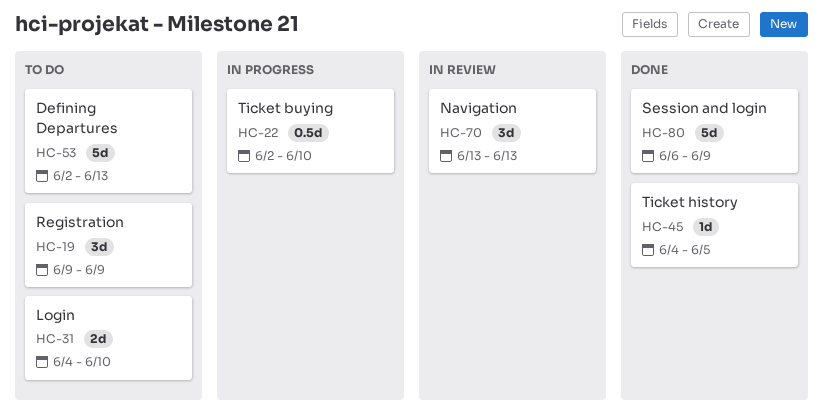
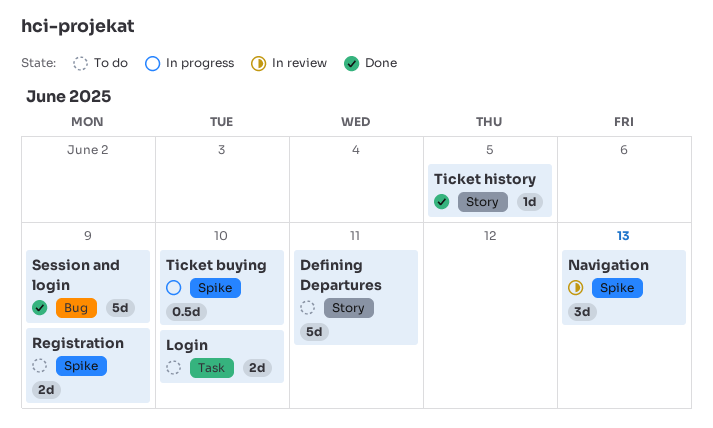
Defining Departures, due: Jun 13 -> Jun 11
Registration, estimate: 3d -> 2d

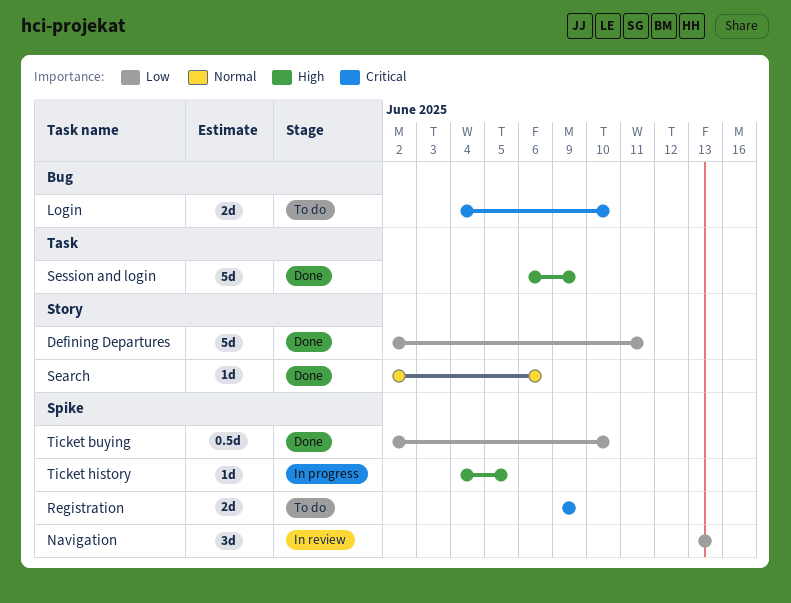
Defining Departures, status: To do -> Done
Login, label: Task -> Bug
Search: none -> present
Session and login, label: Bug -> Task
Ticket buying, status: In progress -> Done
Ticket history, status: Done -> In progress
Ticket history, label: Story -> Spike

